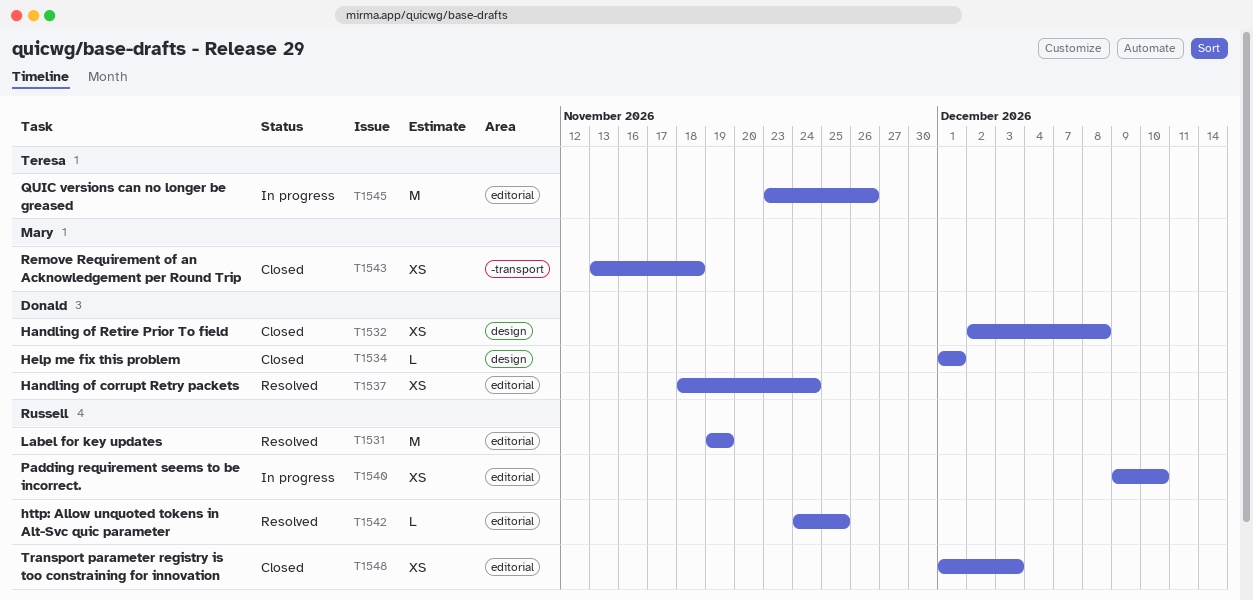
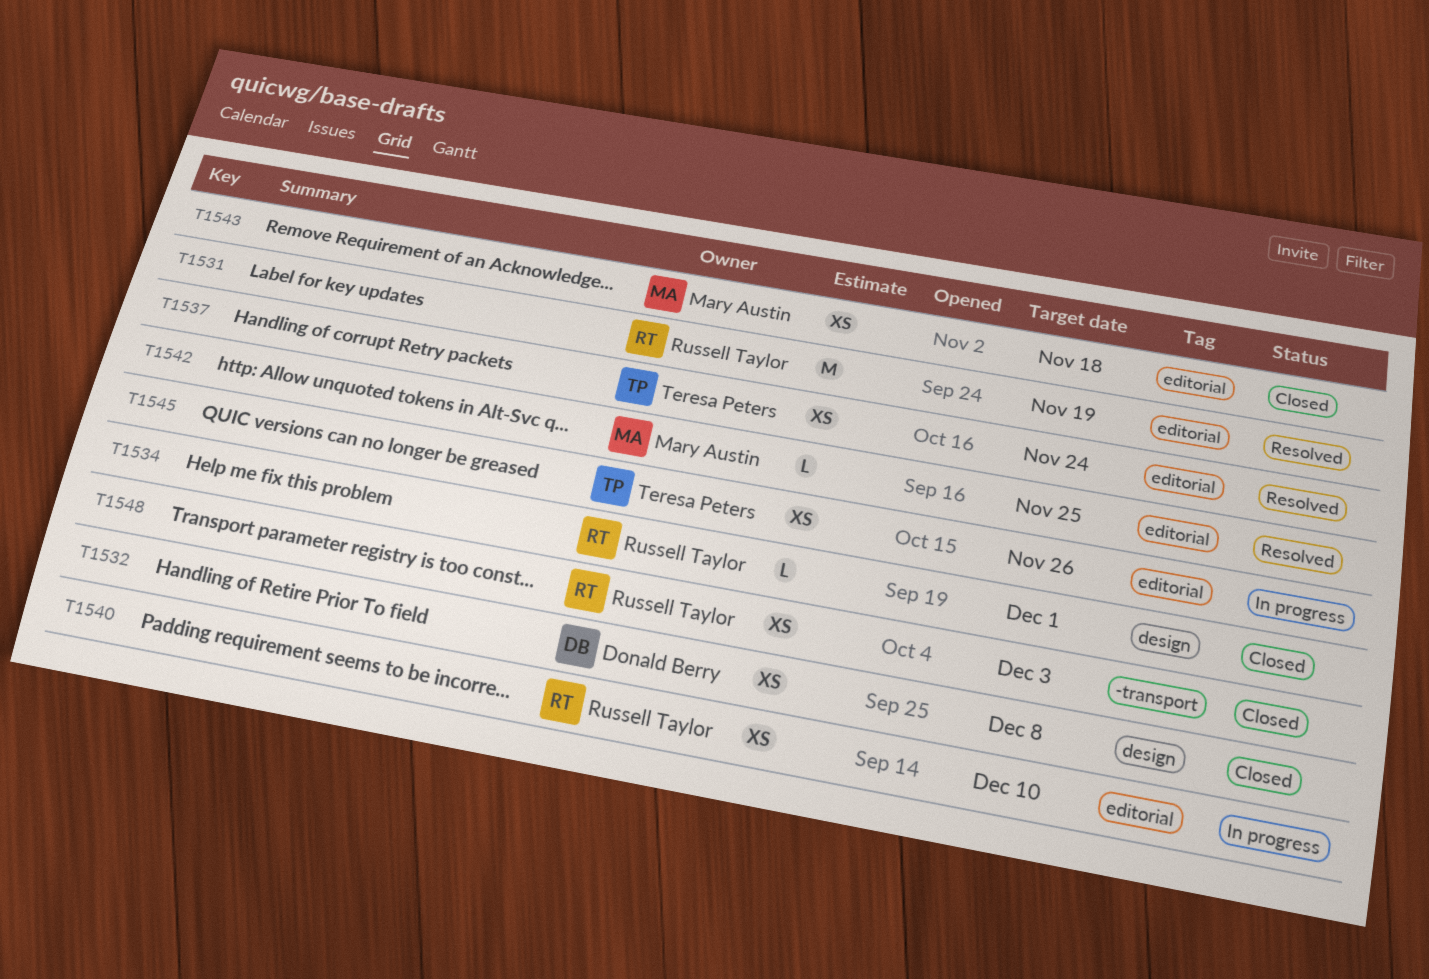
T1534, owner: Donald Berry -> Russell Taylor
T1537, owner: Donald Berry -> Teresa Peters
T1542, owner: Russell Taylor -> Mary Austin
T1543, label: -transport -> editorial
T1545, estimate: M -> XS
T1548, label: editorial -> -transport

